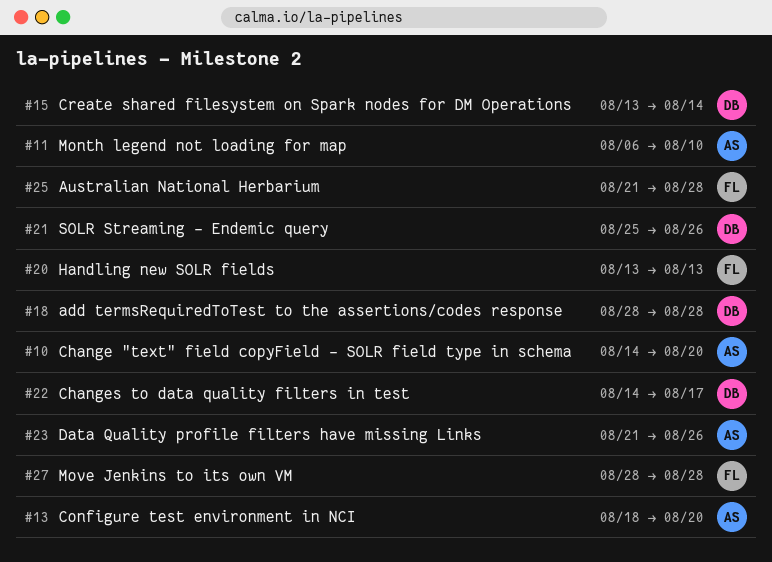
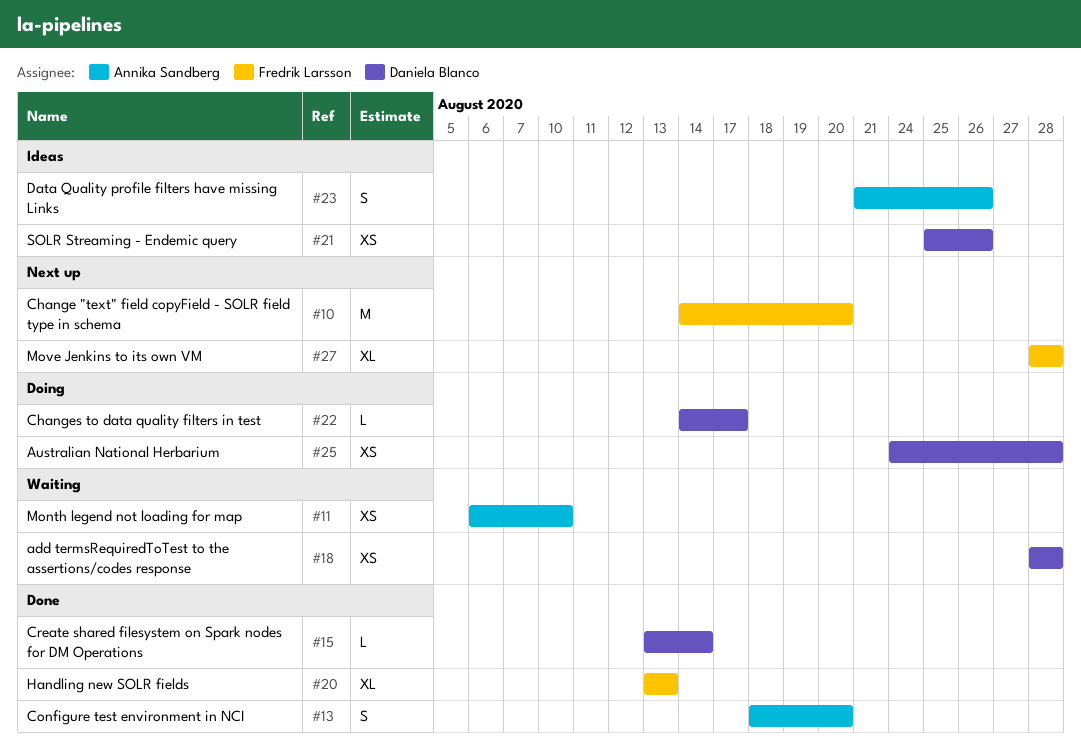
#10, owner: Annika Sandberg -> Fredrik Larsson
#25, owner: Fredrik Larsson -> Daniela Blanco
#25, start: Aug 21 -> Aug 24

